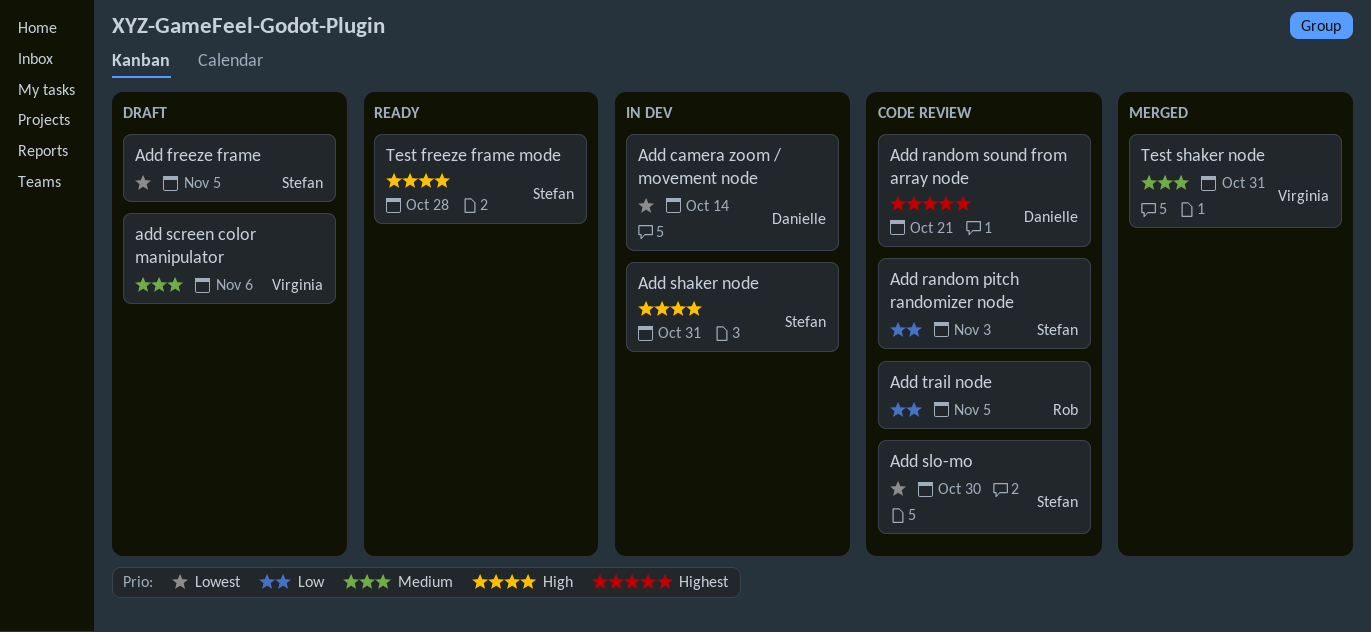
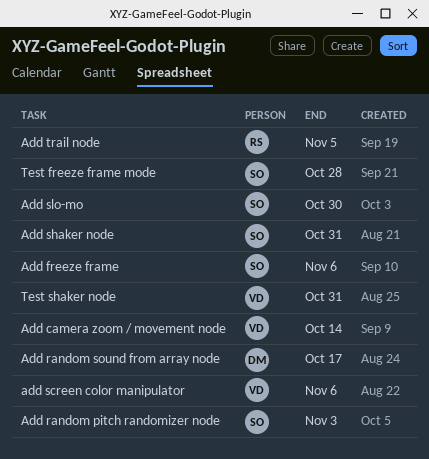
Add camera zoom / movement node, owner: Danielle -> Virginia
Add freeze frame, due: Nov 5 -> Nov 6
Add random sound from array node, due: Oct 21 -> Oct 17

